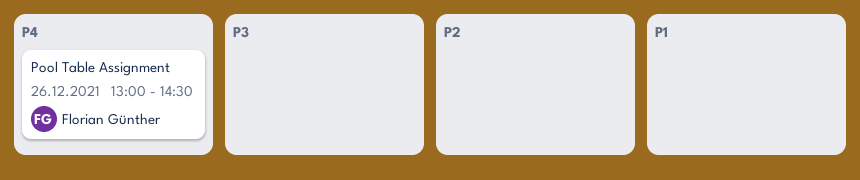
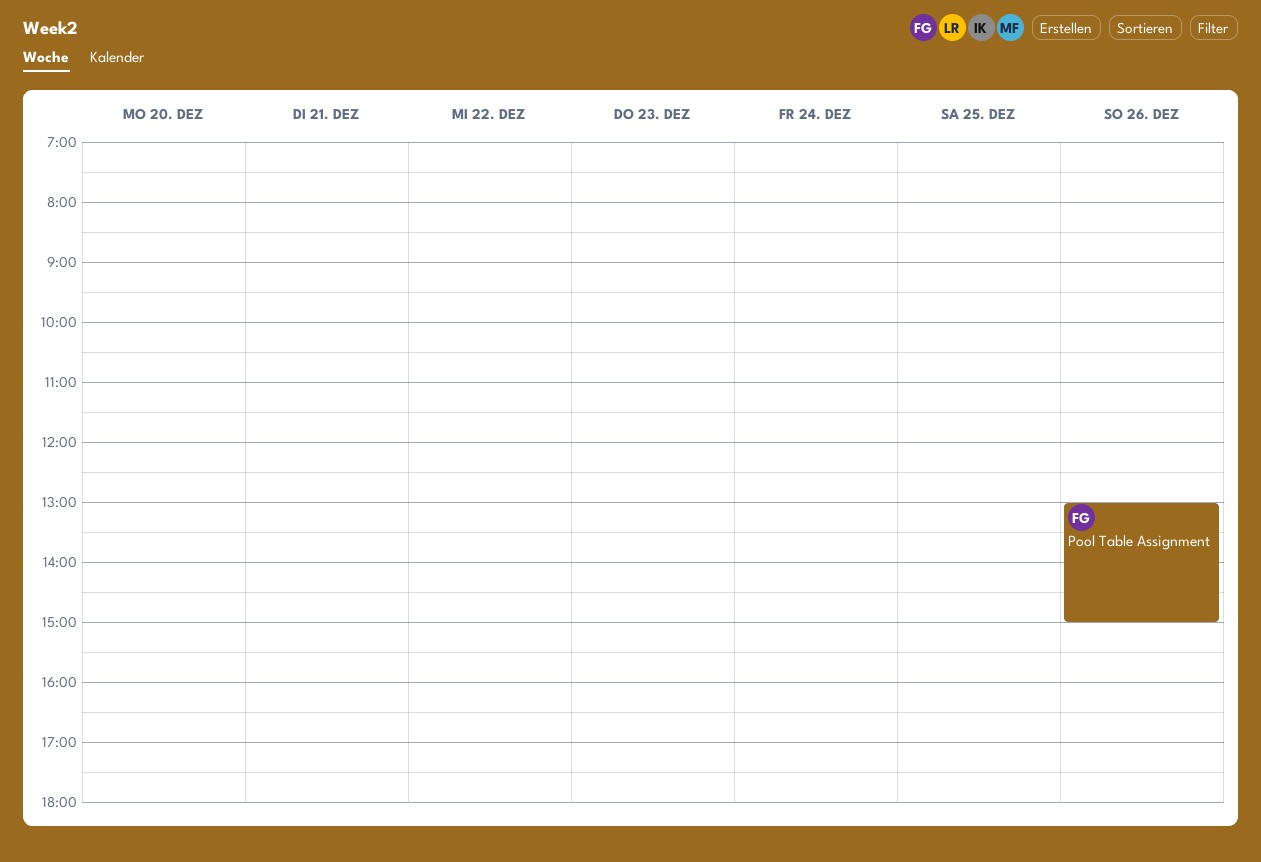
Pool Table Assignment, ends: 14:30 -> 15:00

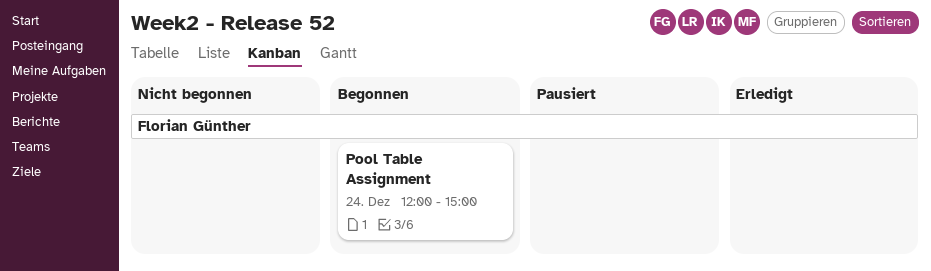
Pool Table Assignment, day: Dec 26 -> Dec 24
Pool Table Assignment, begins: 13:00 -> 12:00

